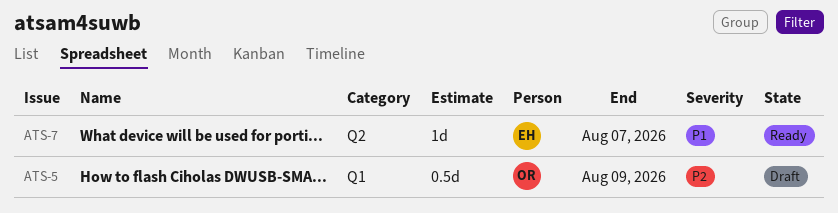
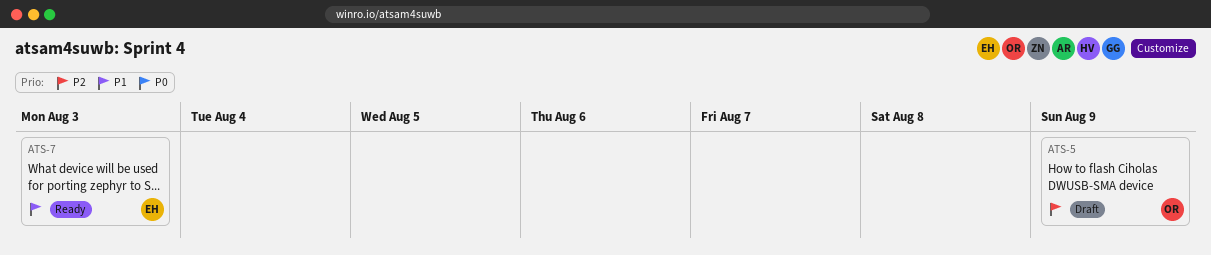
ATS-7, due: Aug 7 -> Aug 3

